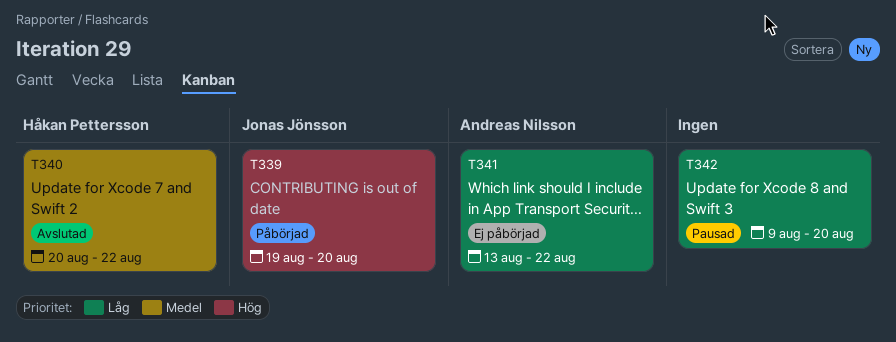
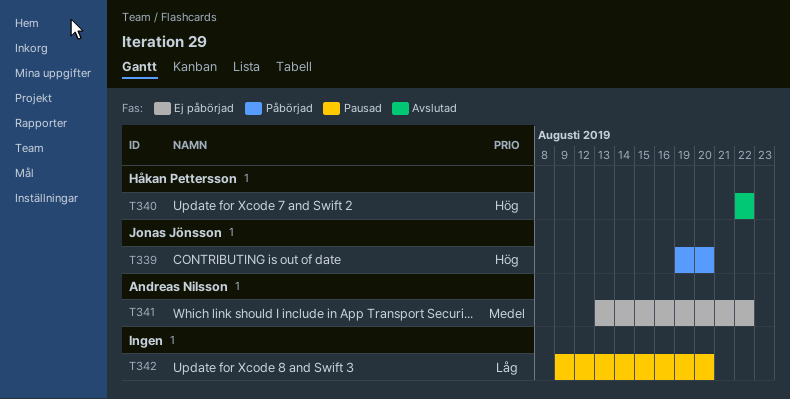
T340, priority: Medel -> Hög
T340, start: Aug 20 -> Aug 22
T341, priority: Låg -> Medel

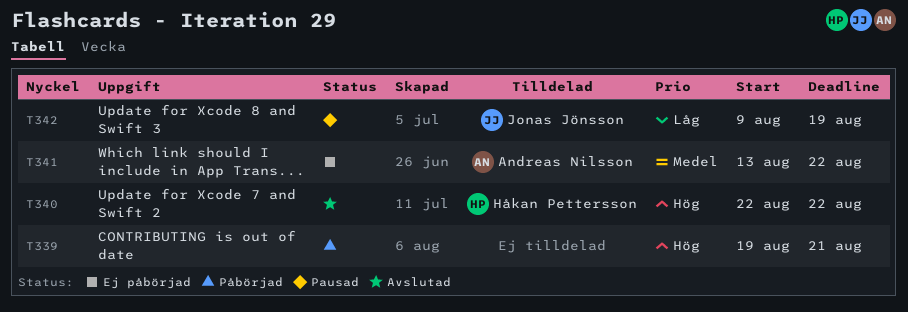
T339, owner: Jonas Jönsson -> none
T339, due: Aug 20 -> Aug 21
T342, owner: none -> Jonas Jönsson
T342, due: Aug 20 -> Aug 19

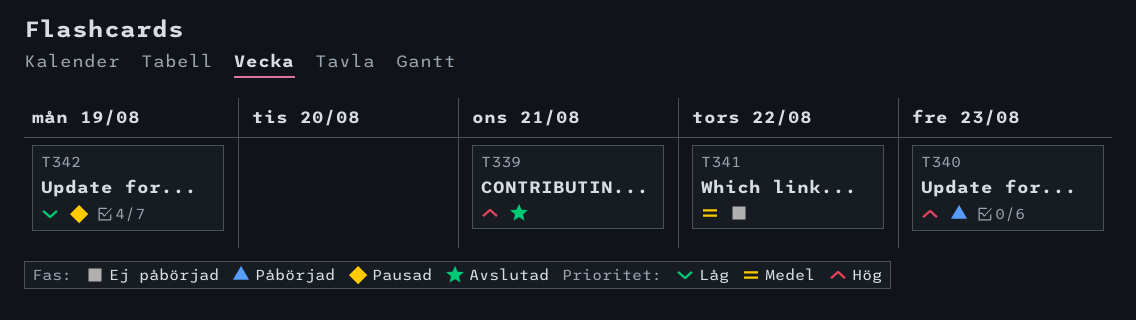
T339, status: Påbörjad -> Avslutad
T340, status: Avslutad -> Påbörjad
T340, due: Aug 22 -> Aug 23

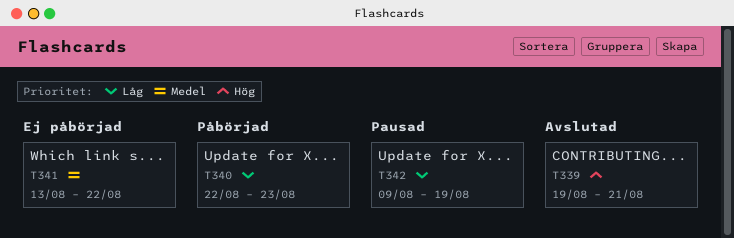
T340, priority: Hög -> Låg

